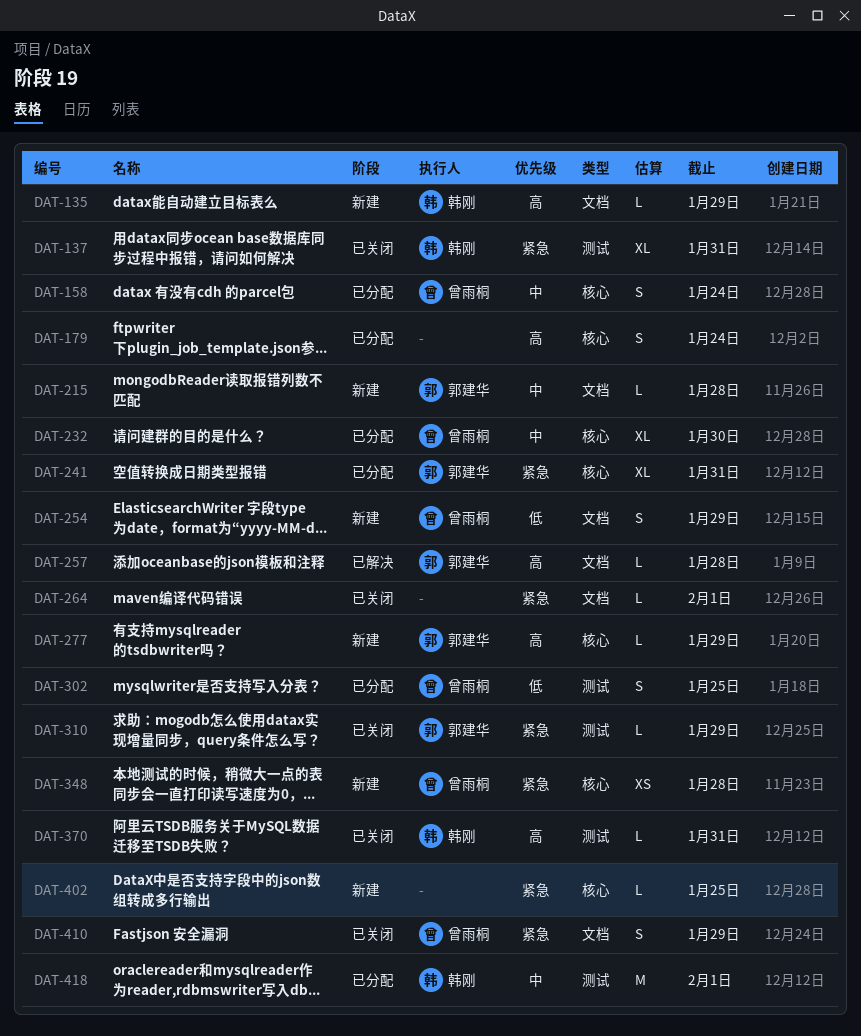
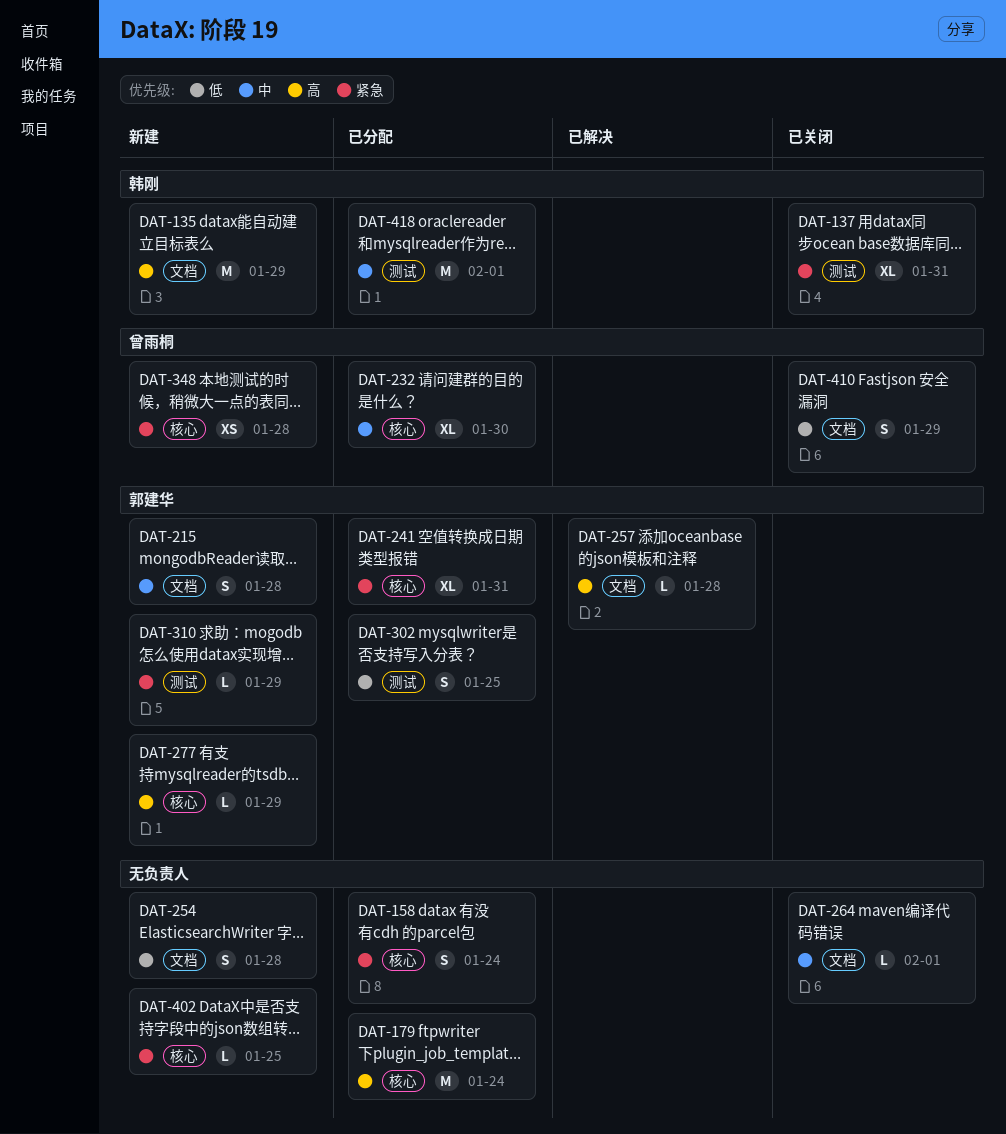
DAT-135, estimate: L -> M
DAT-158, owner: 曾雨桐 -> none
DAT-158, priority: 中 -> 紧急
DAT-179, estimate: S -> M
DAT-215, estimate: L -> S
DAT-254, owner: 曾雨桐 -> none
DAT-254, due: Jan 29 -> Jan 28
DAT-264, priority: 紧急 -> 中
DAT-302, owner: 曾雨桐 -> 郭建华
DAT-310, status: 已关闭 -> 新建
DAT-370: present -> none
DAT-410, priority: 紧急 -> 低

